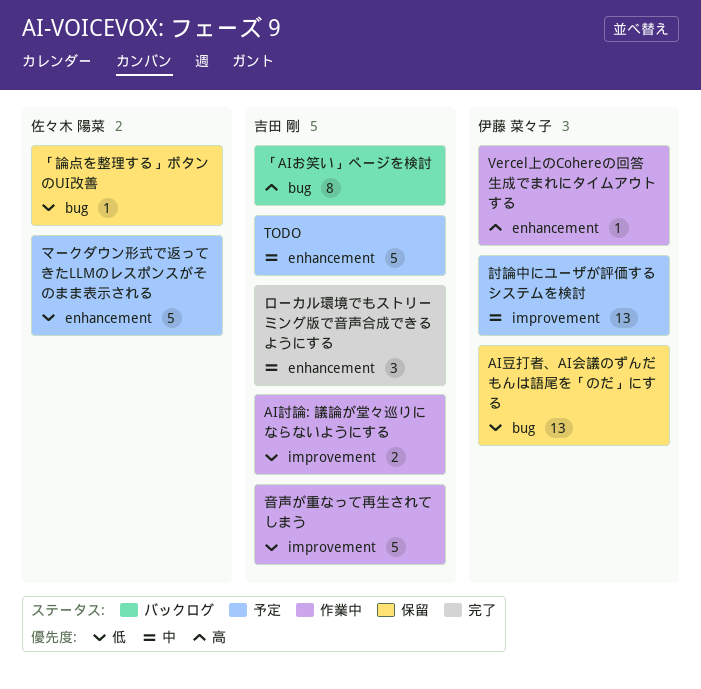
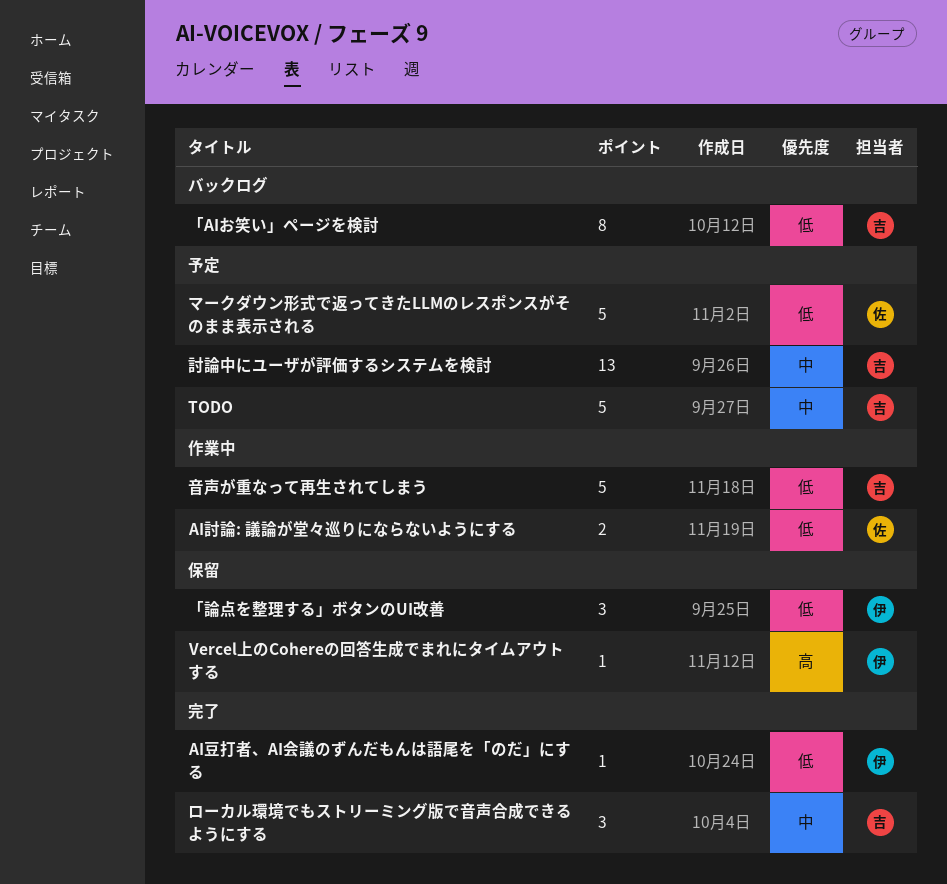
AI討論: 議論が堂々巡りにならないようにする, owner: 吉田 剛 -> 佐々木 陽菜
AI豆打者、AI会議のずんだもんは語尾を「のだ」にする, status: 保留 -> 完了
AI豆打者、AI会議のずんだもんは語尾を「のだ」にする, estimate: 13 -> 1
Vercel上のCohereの回答生成でまれにタイムアウトする, status: 作業中 -> 保留
「AIお笑い」ページを検討, priority: 高 -> 低
「論点を整理する」ボタンのUI改善, owner: 佐々木 陽菜 -> 伊藤 菜々子
「論点を整理する」ボタンのUI改善, estimate: 1 -> 3
討論中にユーザが評価するシステムを検討, owner: 伊藤 菜々子 -> 吉田 剛

